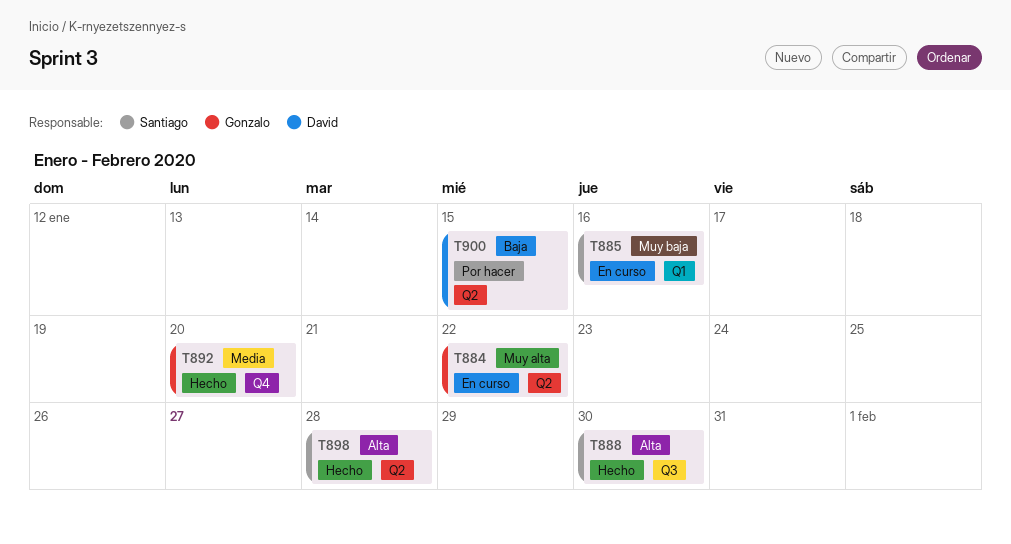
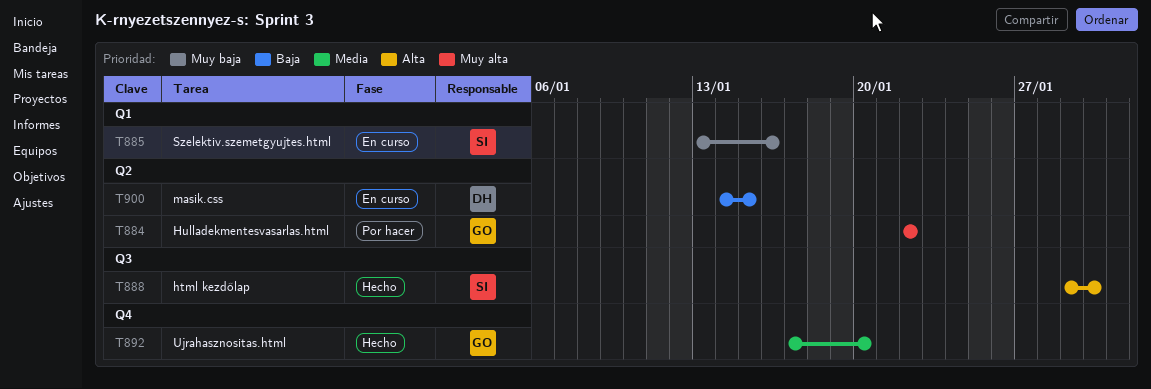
T884, status: En curso -> Por hacer
T898: present -> none
T900, status: Por hacer -> En curso

